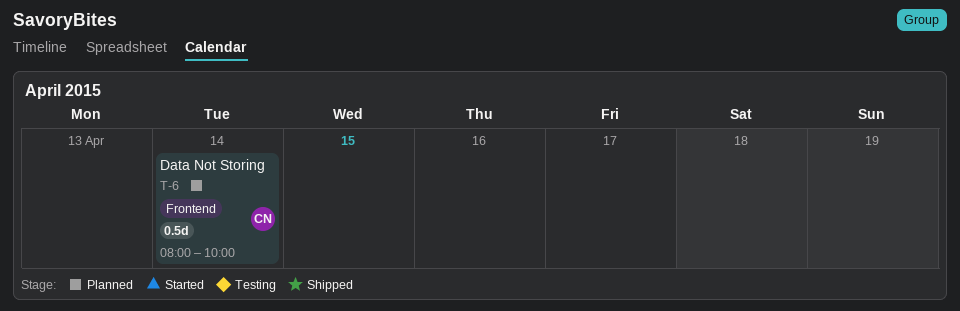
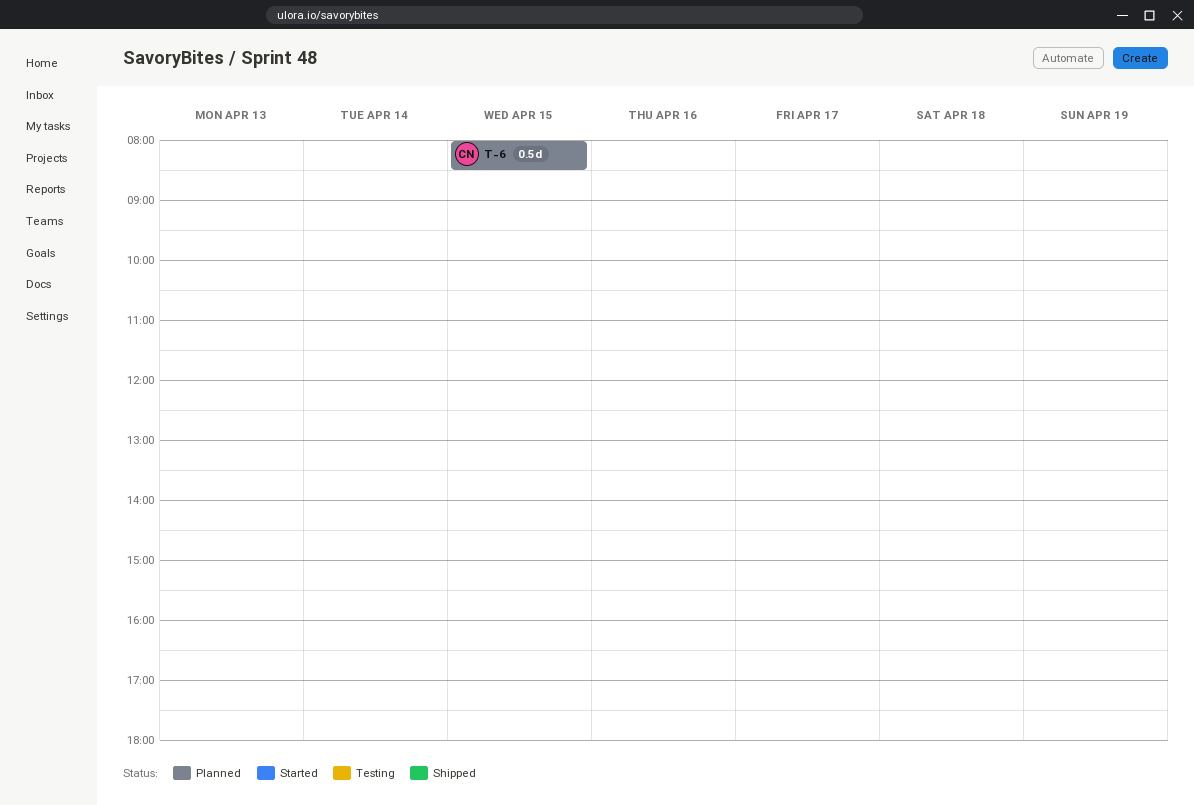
T-6, day: Apr 14 -> Apr 15
T-6, ends: 10:00 -> 08:30

